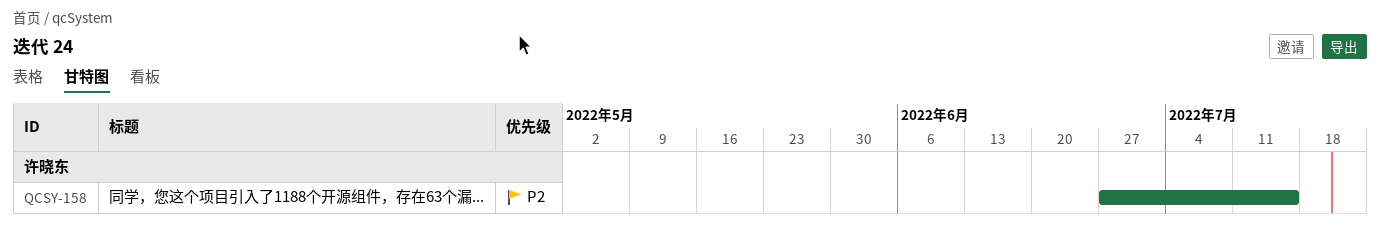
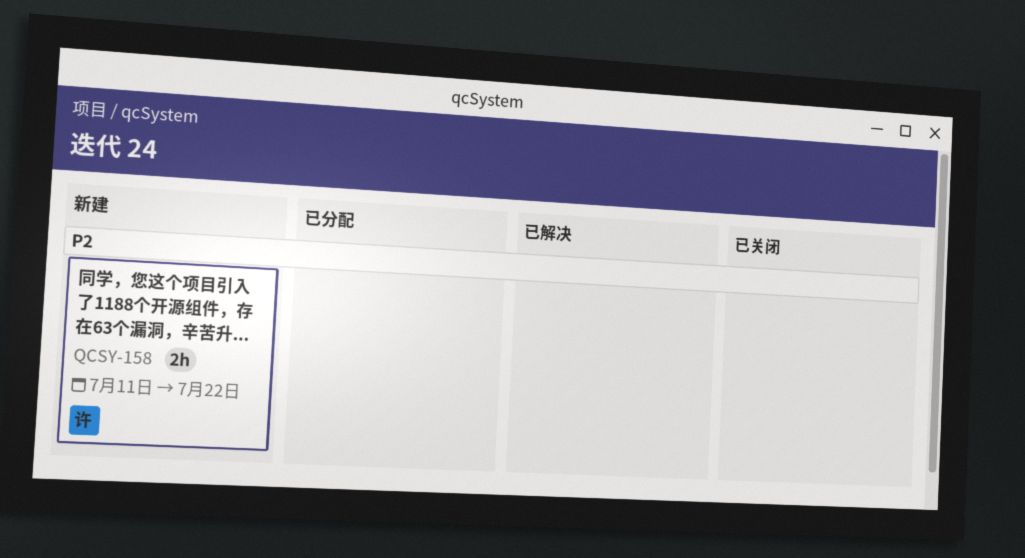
QCSY-158, start: Jun 27 -> Jul 11
QCSY-158, due: Jul 15 -> Jul 22

